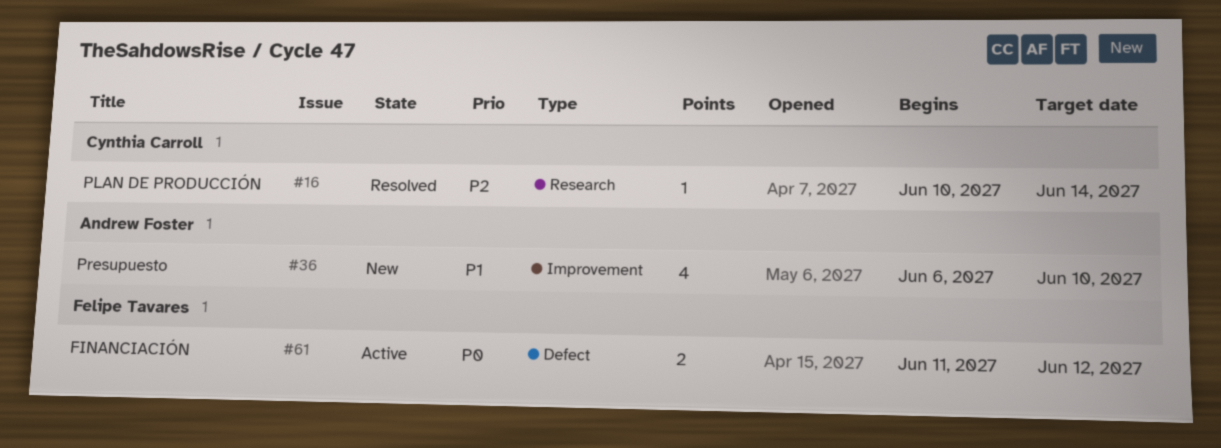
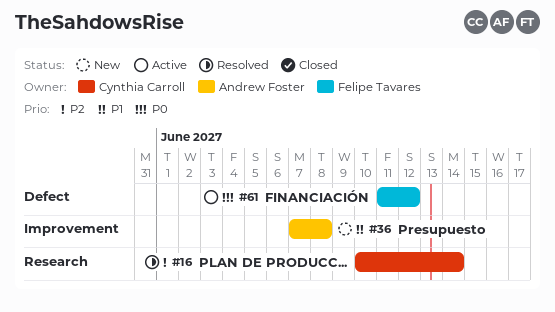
#36, start: Jun 6 -> Jun 7
#36, due: Jun 10 -> Jun 8

